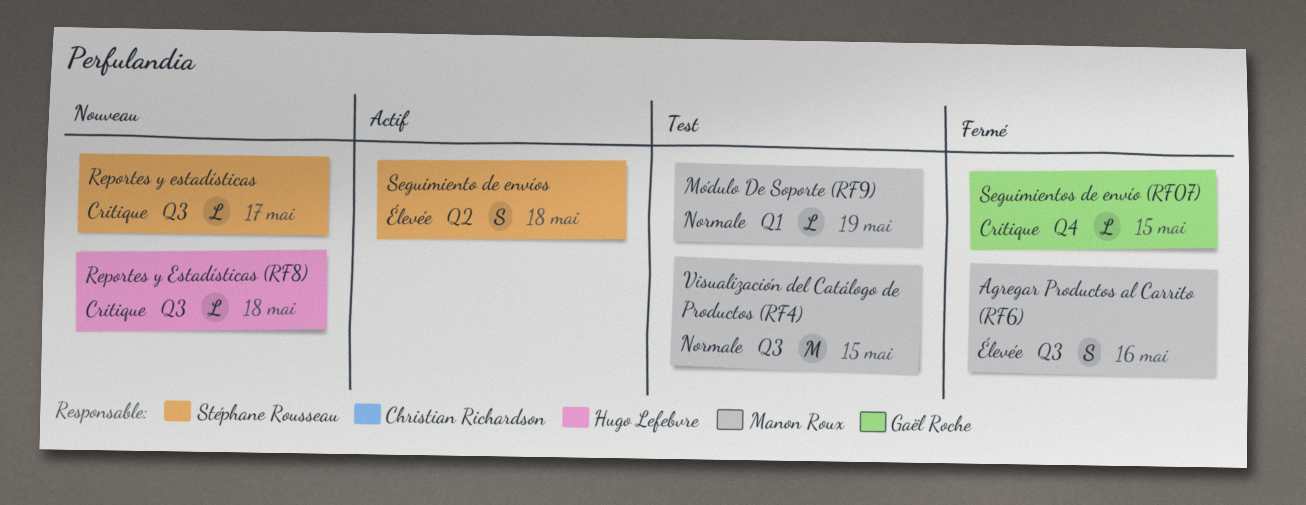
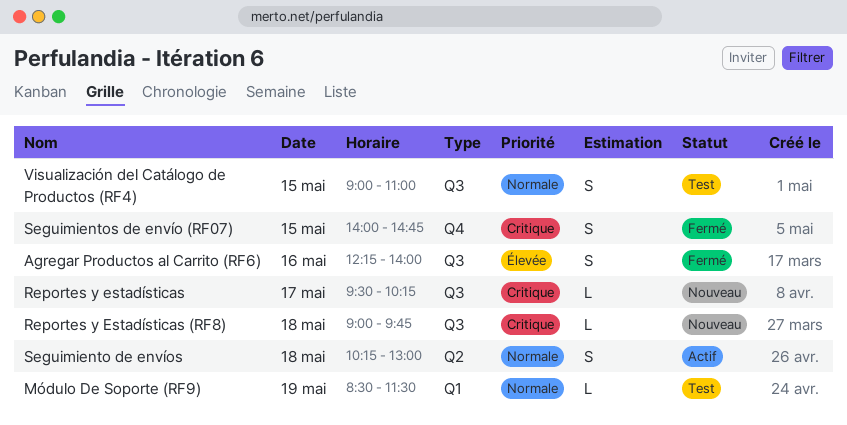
Seguimiento de envíos, priority: Élevée -> Normale
Seguimientos de envío (RF07), estimate: L -> S
Visualización del Catálogo de Productos (RF4), estimate: M -> S

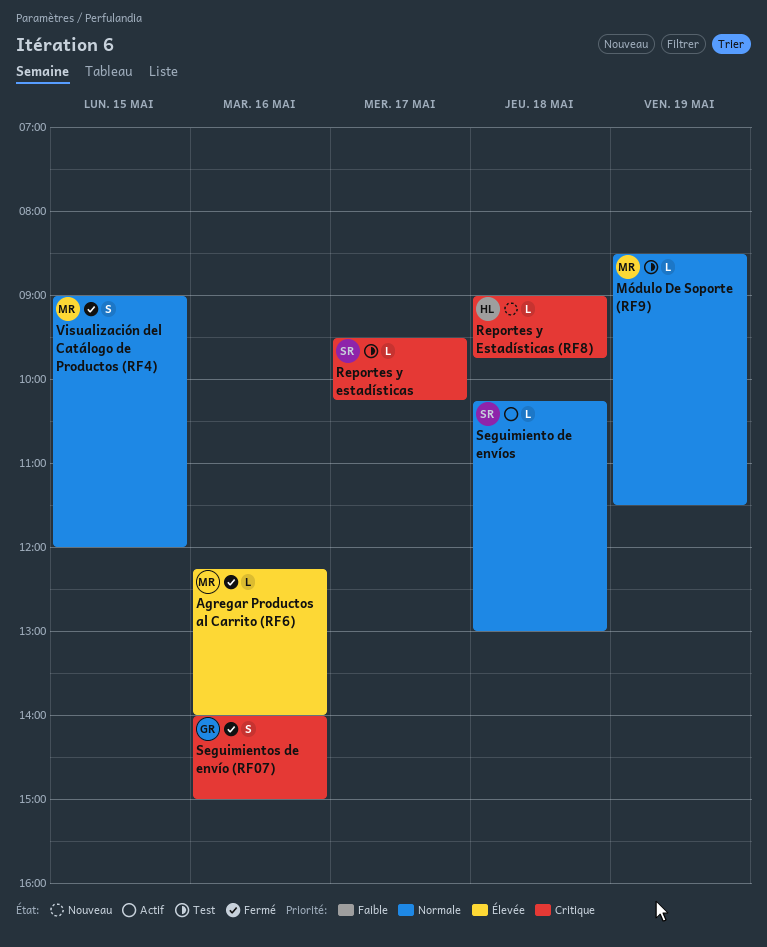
Agregar Productos al Carrito (RF6), estimate: S -> L
Reportes y estadísticas, status: Nouveau -> Test
Seguimiento de envíos, estimate: S -> L
Seguimientos de envío (RF07), day: May 15 -> May 16
Seguimientos de envío (RF07), ends: 14:45 -> 15:00
Visualización del Catálogo de Productos (RF4), status: Test -> Fermé
Visualización del Catálogo de Productos (RF4), ends: 11:00 -> 12:00

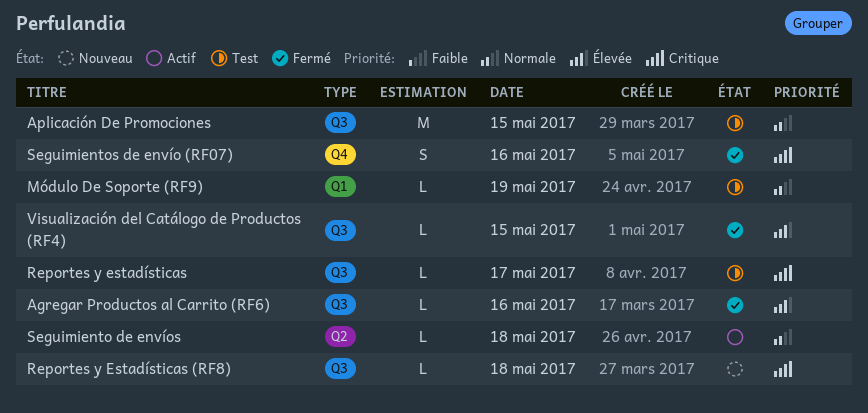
Aplicación De Promociones: none -> present
Visualización del Catálogo de Productos (RF4), priority: Normale -> Élevée
Visualización del Catálogo de Productos (RF4), estimate: S -> L

